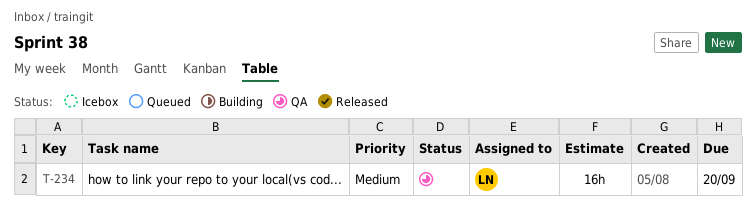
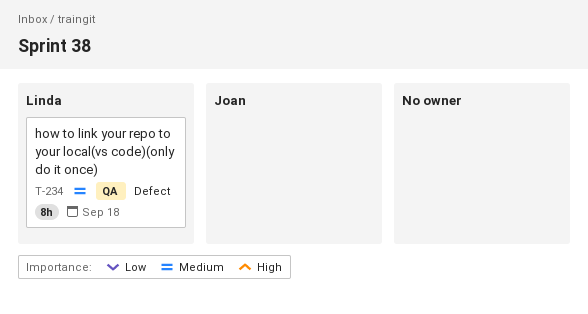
T-234, estimate: 16h -> 8h
T-234, due: Sep 20 -> Sep 18

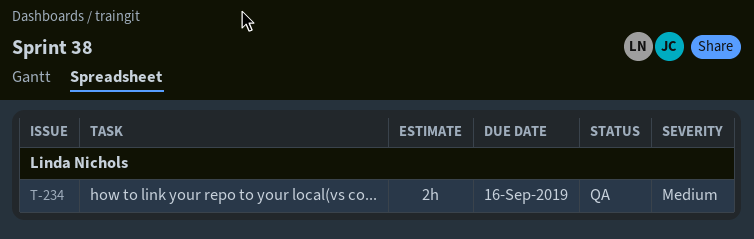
T-234, estimate: 8h -> 2h
T-234, due: Sep 18 -> Sep 16

